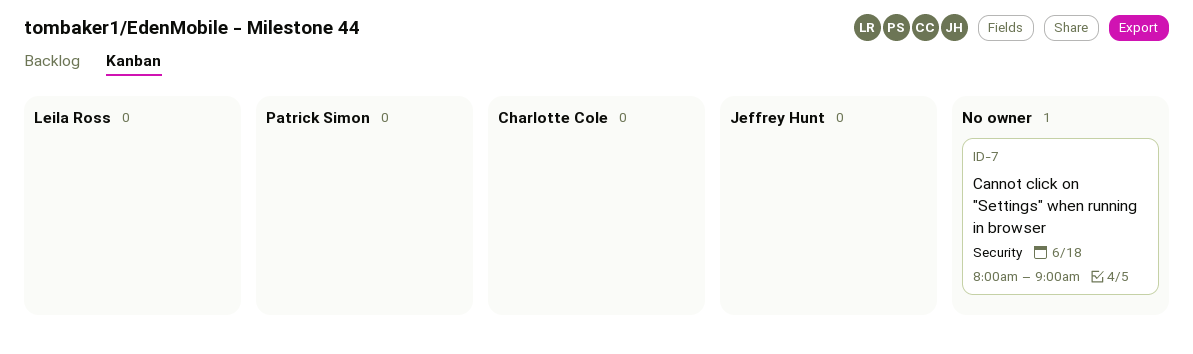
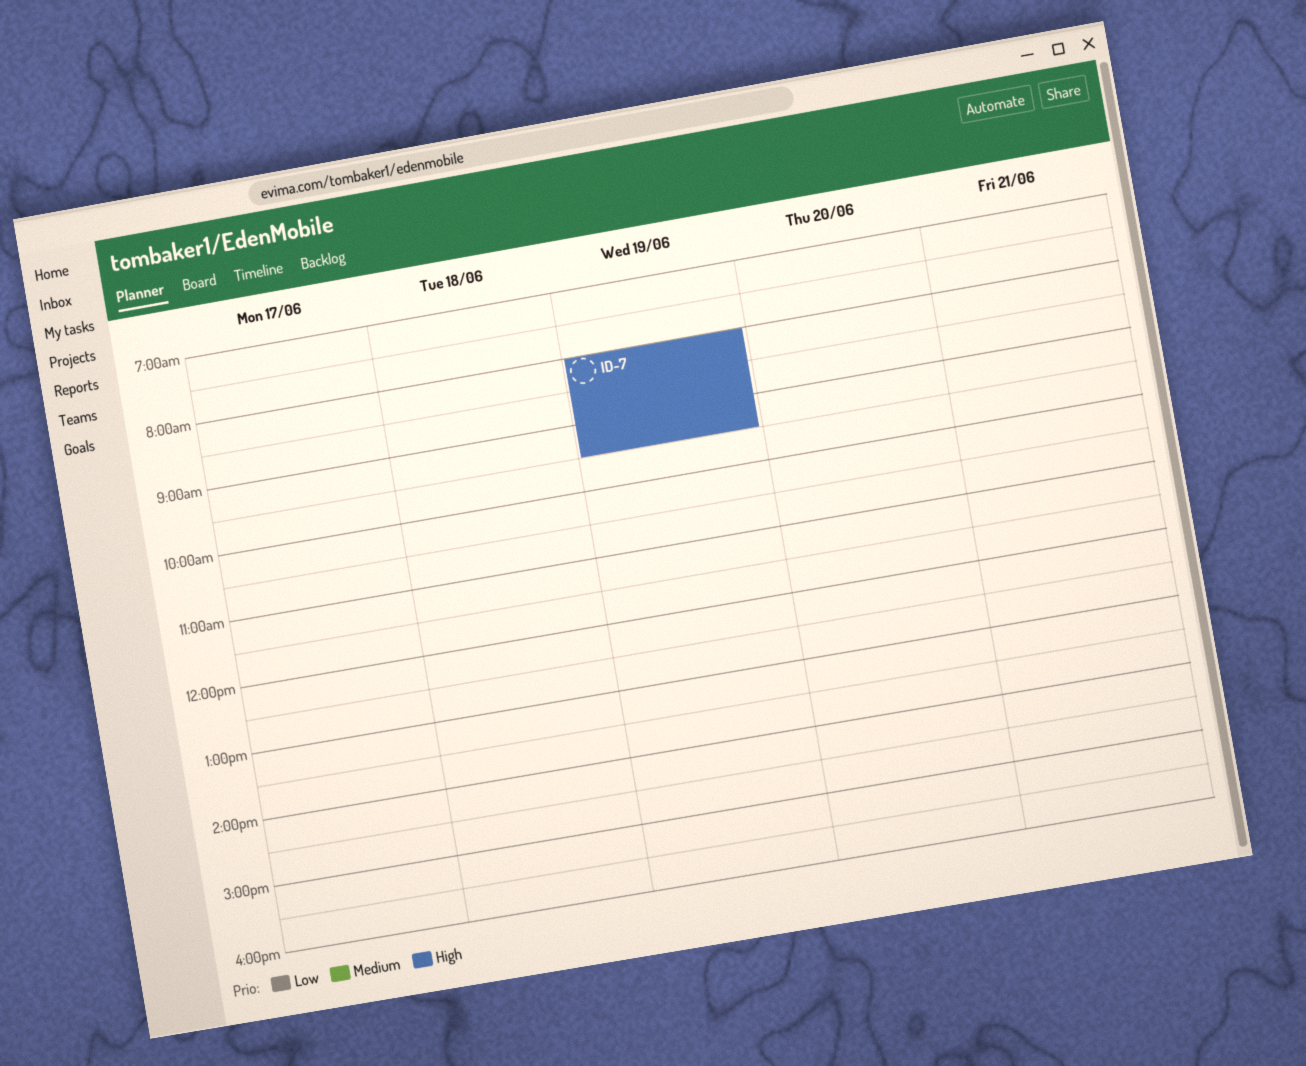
ID-7, day: Jun 18 -> Jun 19
ID-7, ends: 09:00 -> 09:30

